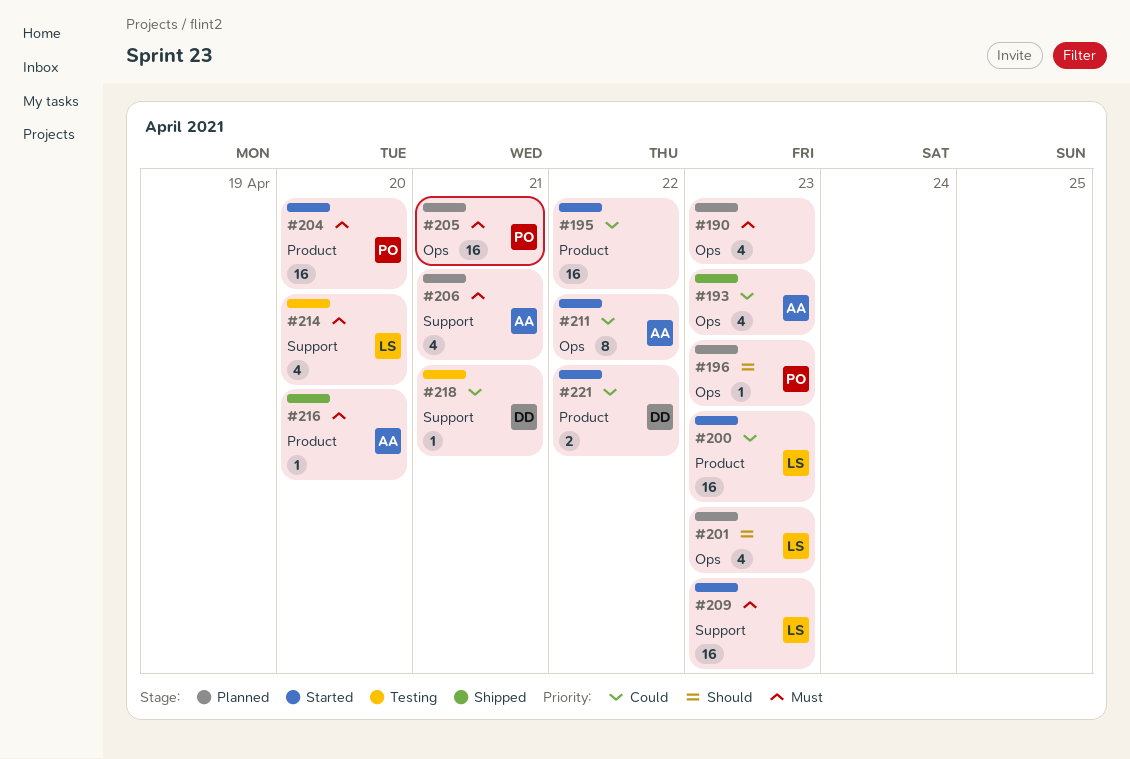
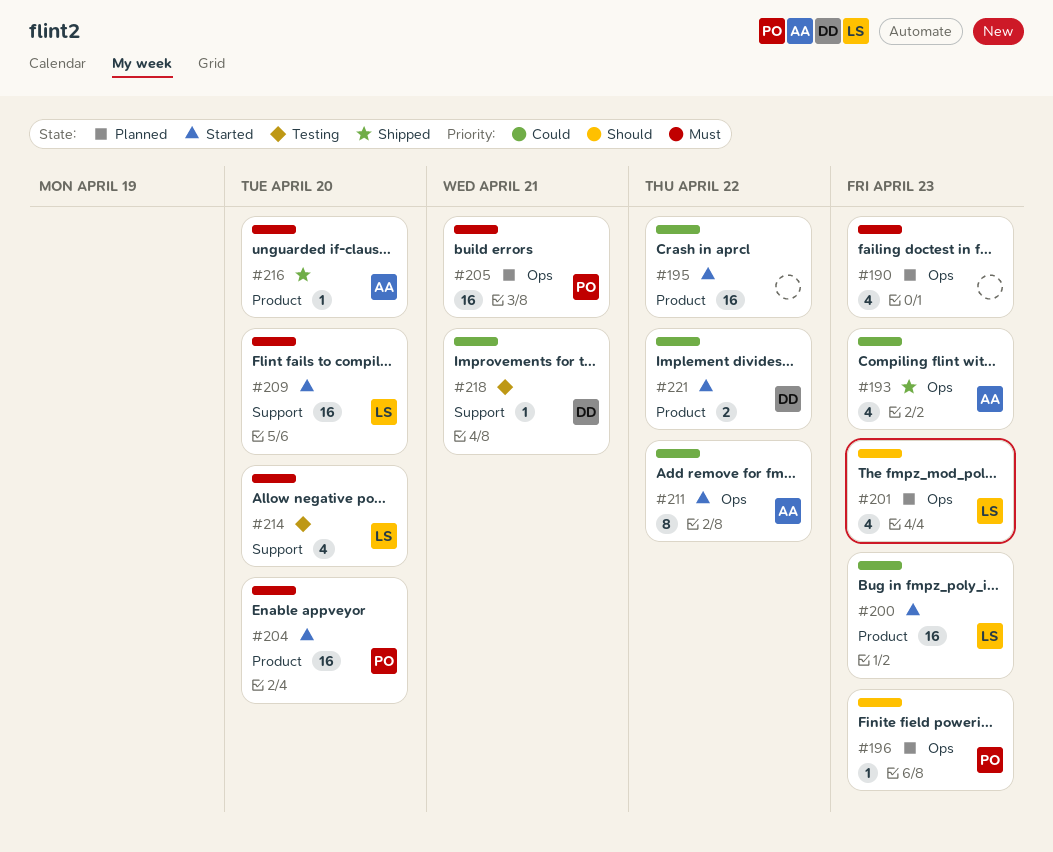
#206: present -> none
#209, due: Apr 23 -> Apr 20

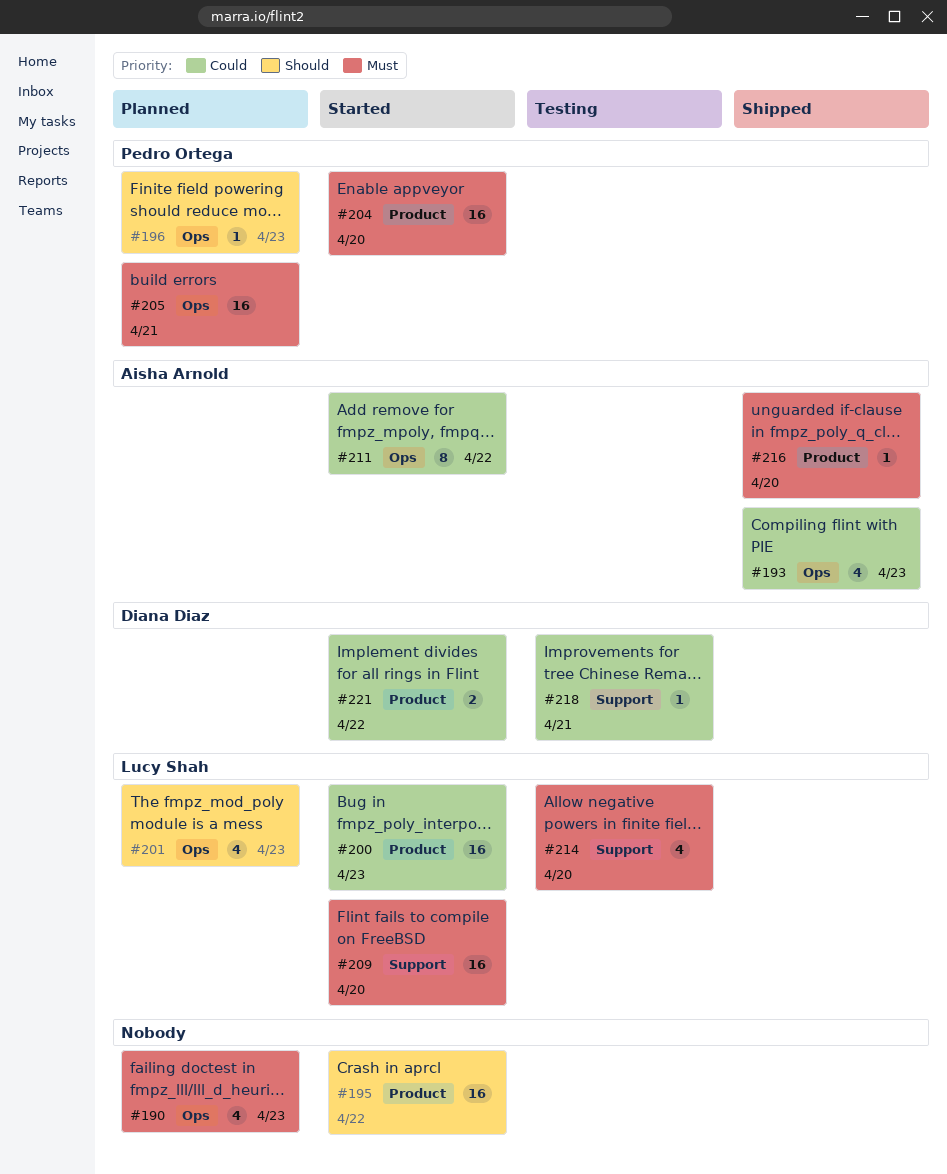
#195, priority: Could -> Should

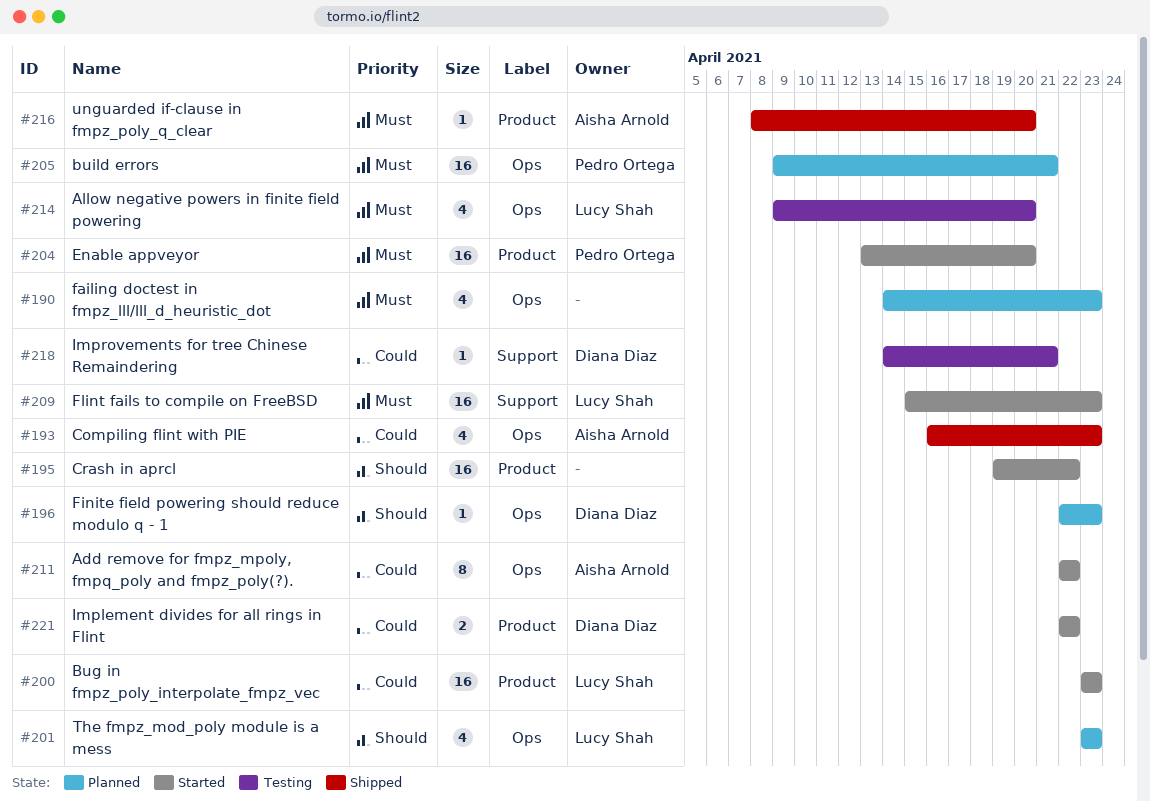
#196, owner: Pedro Ortega -> Diana Diaz
#209, due: Apr 20 -> Apr 23
#214, label: Support -> Ops

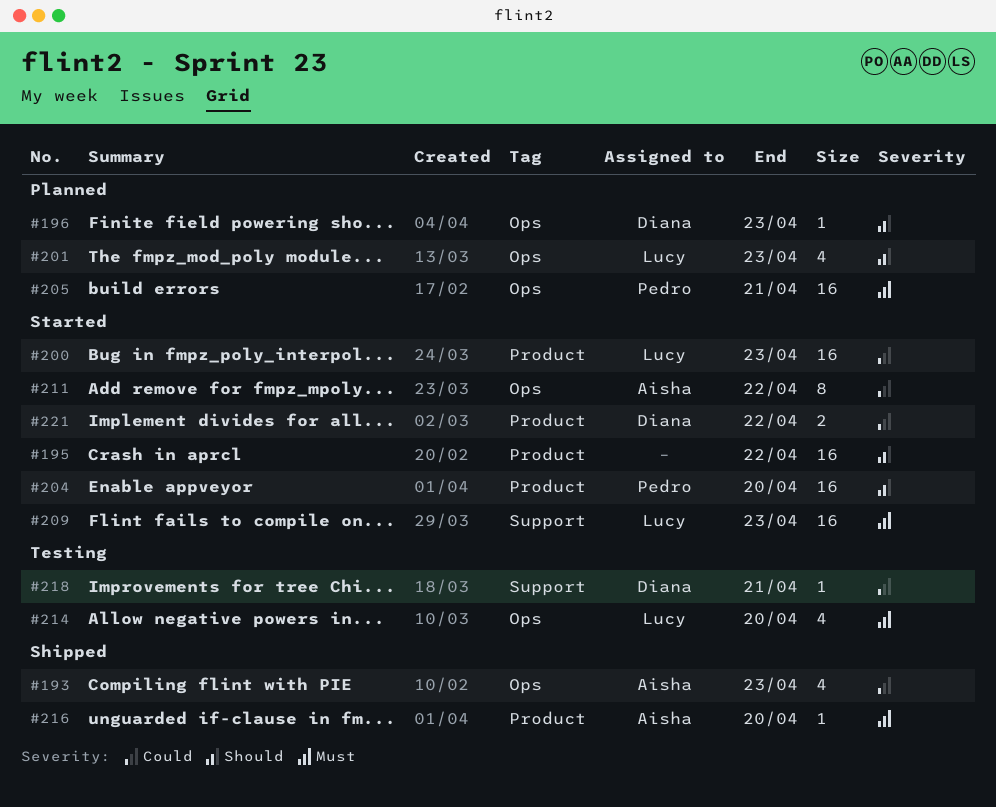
#190: present -> none
#204, priority: Must -> Should

